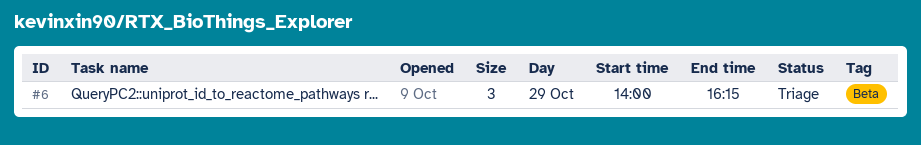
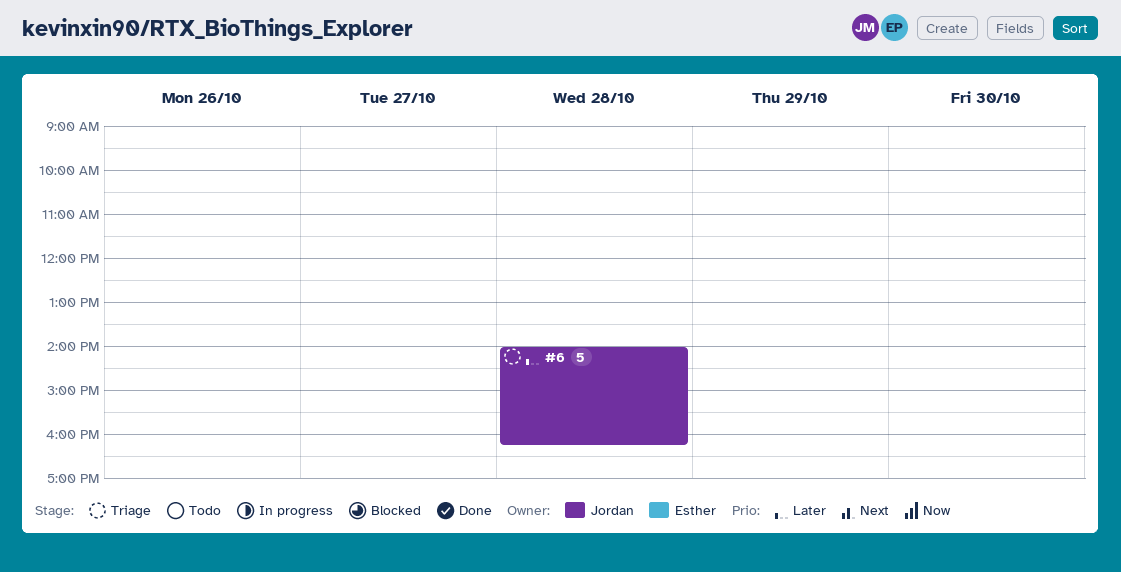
#6, estimate: 3 -> 5
#6, day: Oct 29 -> Oct 28

